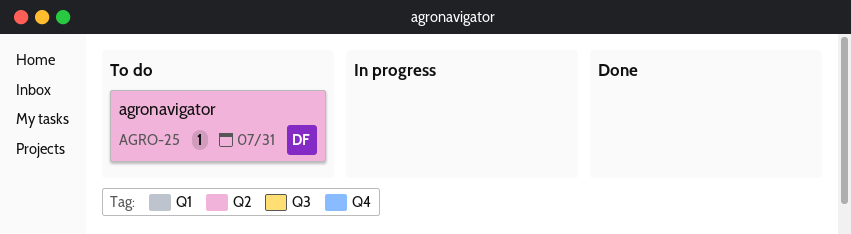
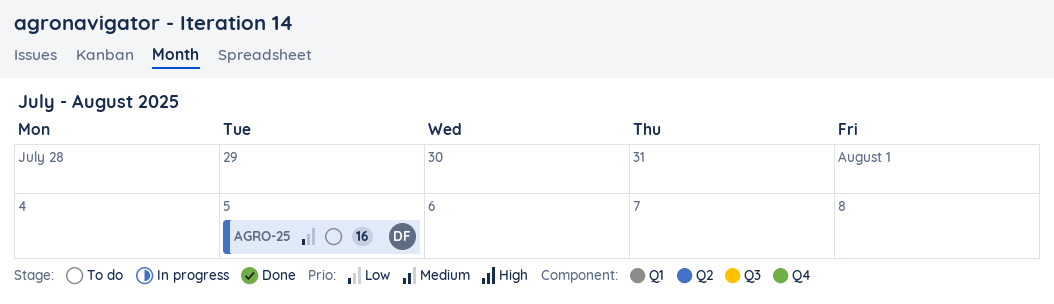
AGRO-25, estimate: 1 -> 16
AGRO-25, due: Jul 31 -> Aug 5

